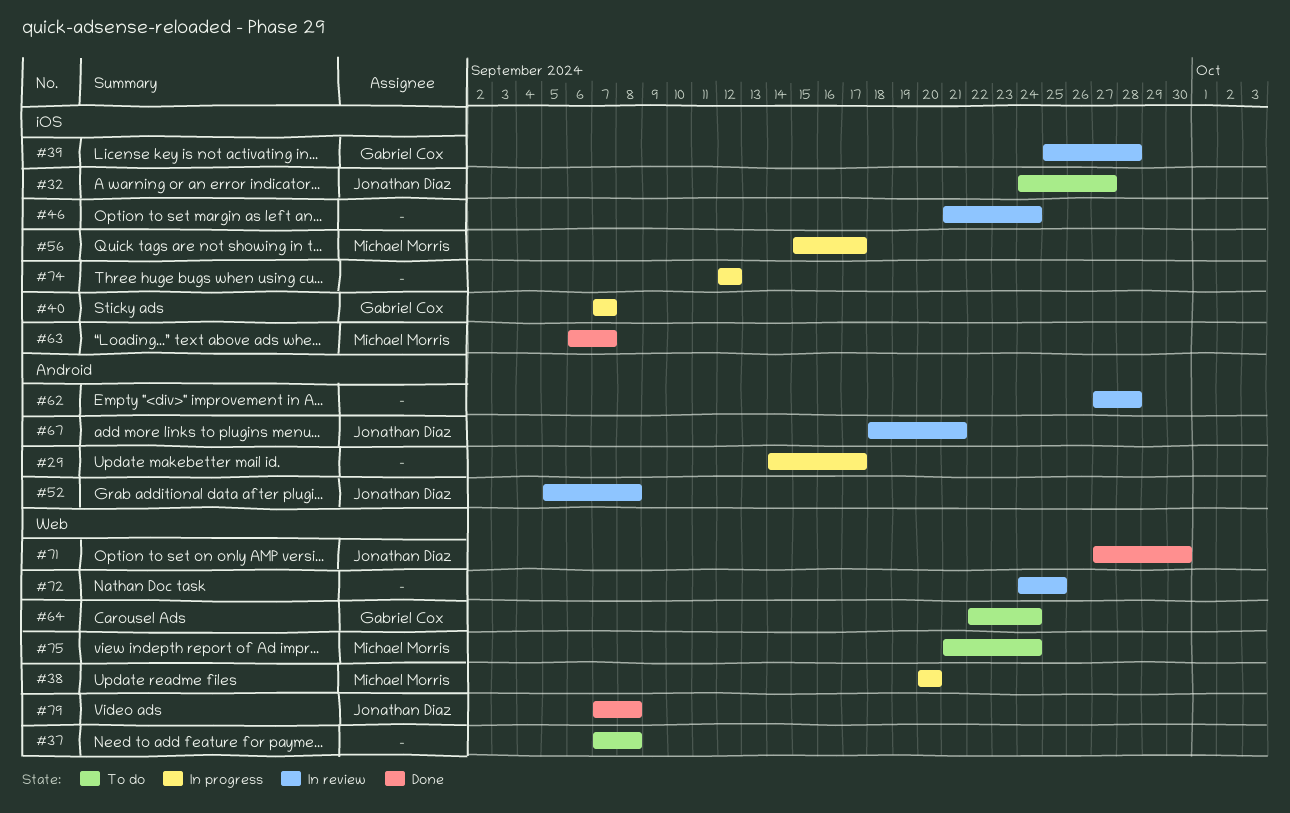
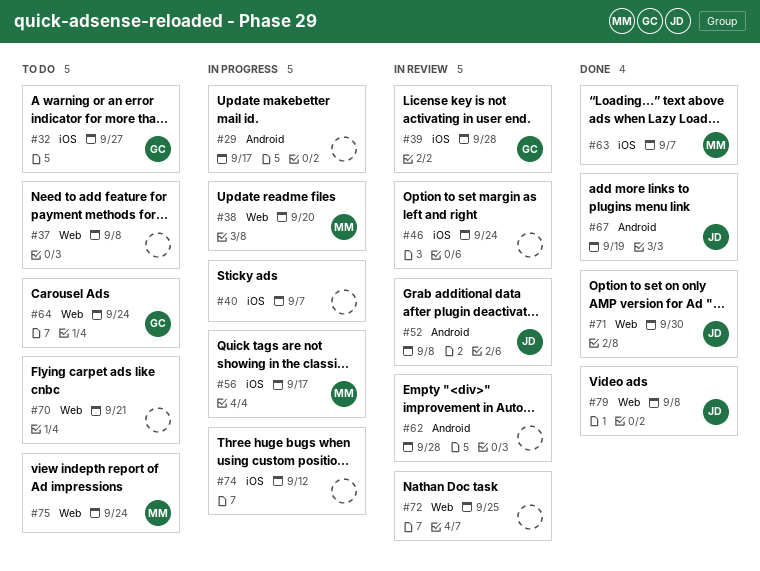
#32, owner: Jonathan Diaz -> Gabriel Cox
#40, owner: Gabriel Cox -> none
#67, status: In review -> Done
#67, due: Sep 21 -> Sep 19
#70: none -> present

